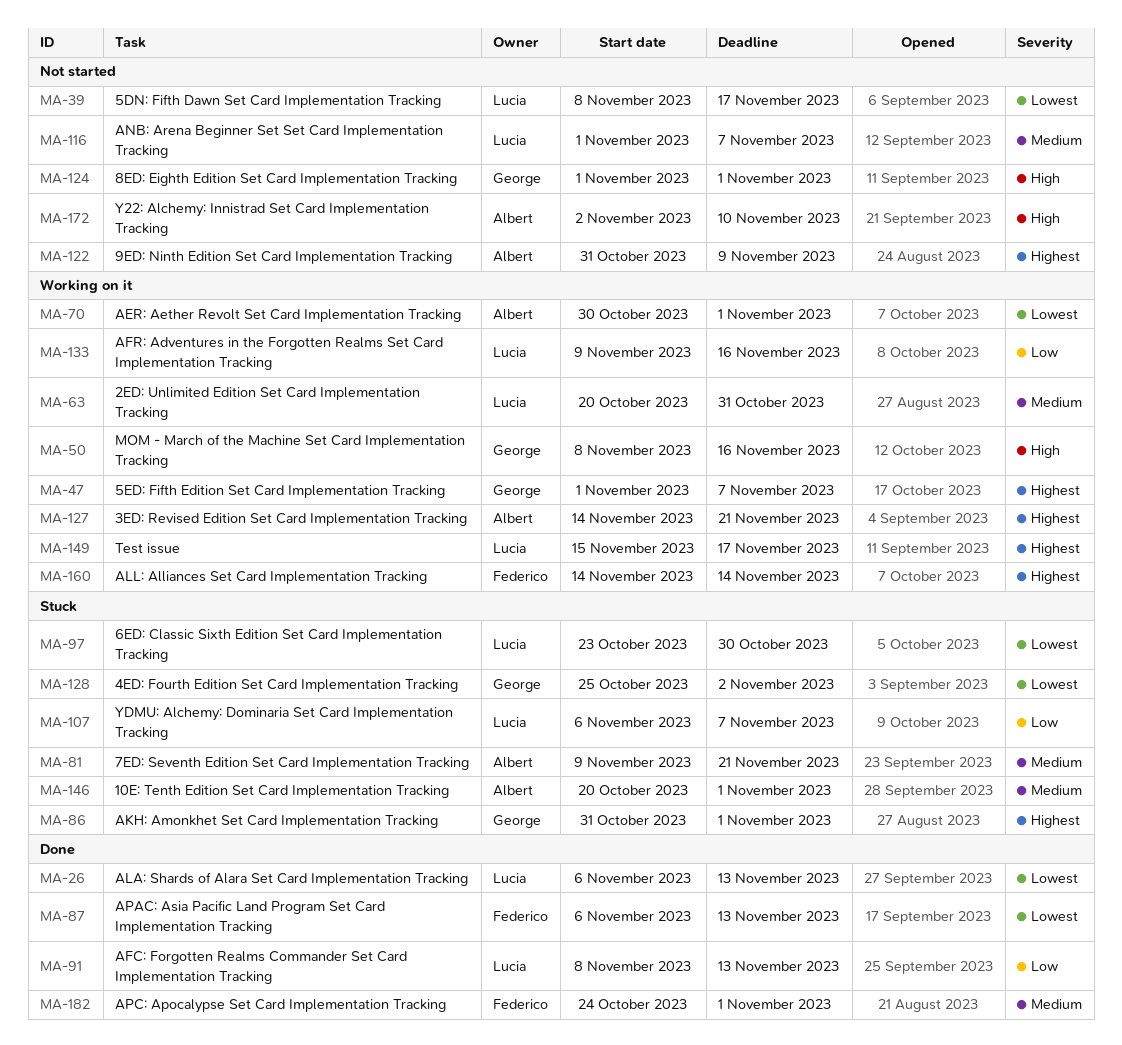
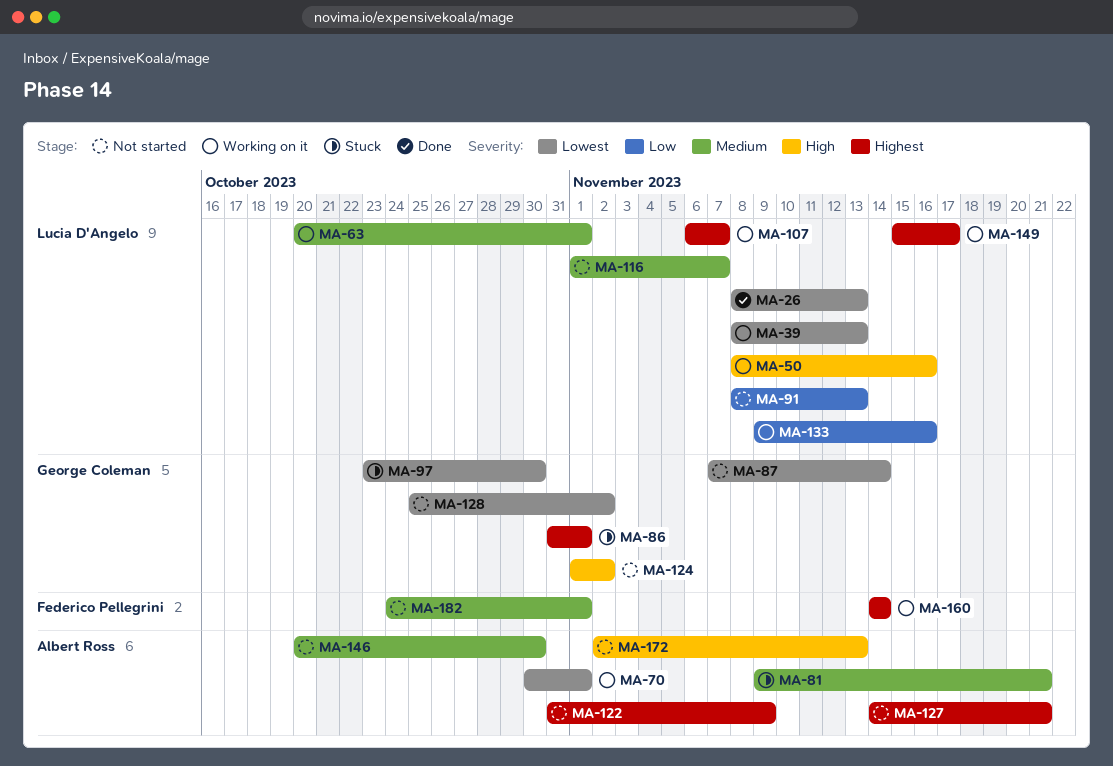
MA-26, start: Nov 6 -> Nov 8
MA-39, status: Not started -> Working on it
MA-39, due: Nov 17 -> Nov 13
MA-47: present -> none
MA-50, owner: George Coleman -> Lucia D'Angelo
MA-63, due: Oct 31 -> Nov 1
MA-87, status: Done -> Not started
MA-87, owner: Federico Pellegrini -> George Coleman
MA-87, start: Nov 6 -> Nov 7
MA-87, due: Nov 13 -> Nov 14
MA-91, status: Done -> Not started
MA-97, owner: Lucia D'Angelo -> George Coleman
MA-107, status: Stuck -> Working on it
MA-107, priority: Low -> Highest
MA-124, due: Nov 1 -> Nov 2
MA-127, status: Working on it -> Not started
MA-128, status: Stuck -> Not started
MA-146, status: Stuck -> Not started
MA-146, due: Nov 1 -> Oct 30
MA-172, due: Nov 10 -> Nov 13
MA-182, status: Done -> Not started

